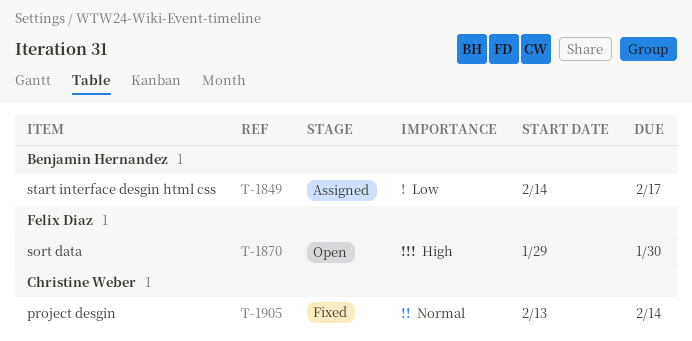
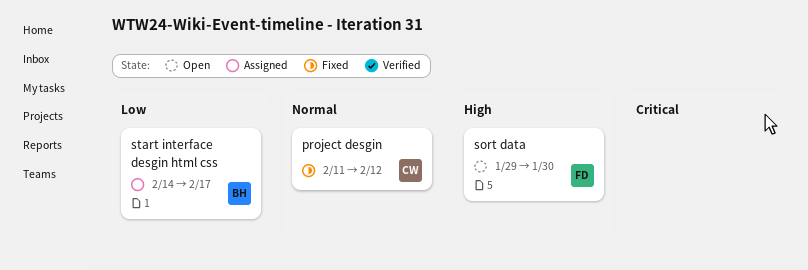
project desgin, start: Feb 13 -> Feb 11
project desgin, due: Feb 14 -> Feb 12

